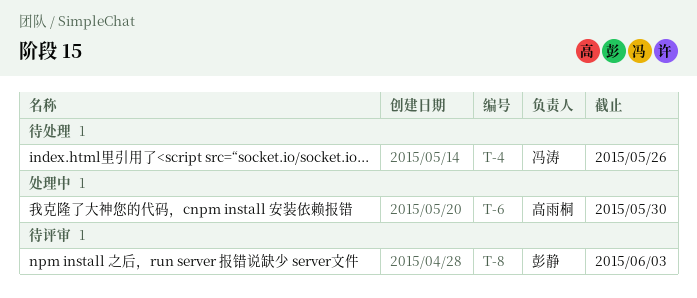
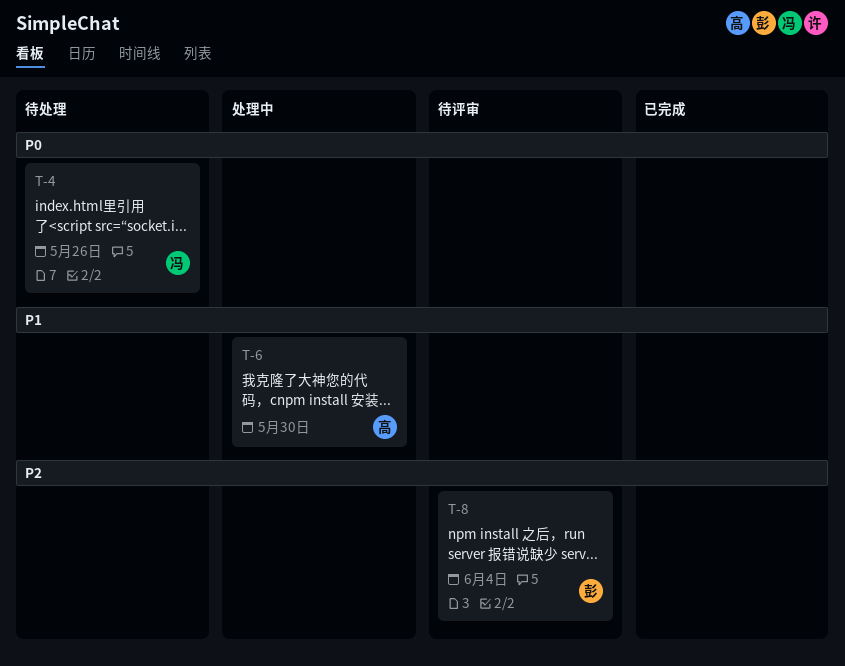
T-8, due: Jun 3 -> Jun 4

